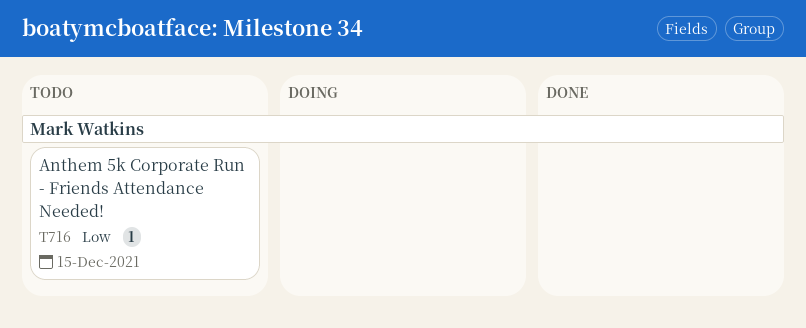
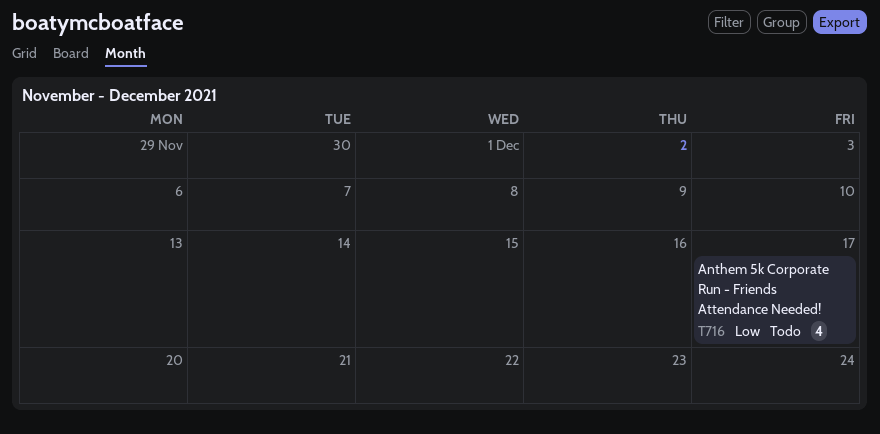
T716, estimate: 1 -> 4
T716, due: Dec 15 -> Dec 17

